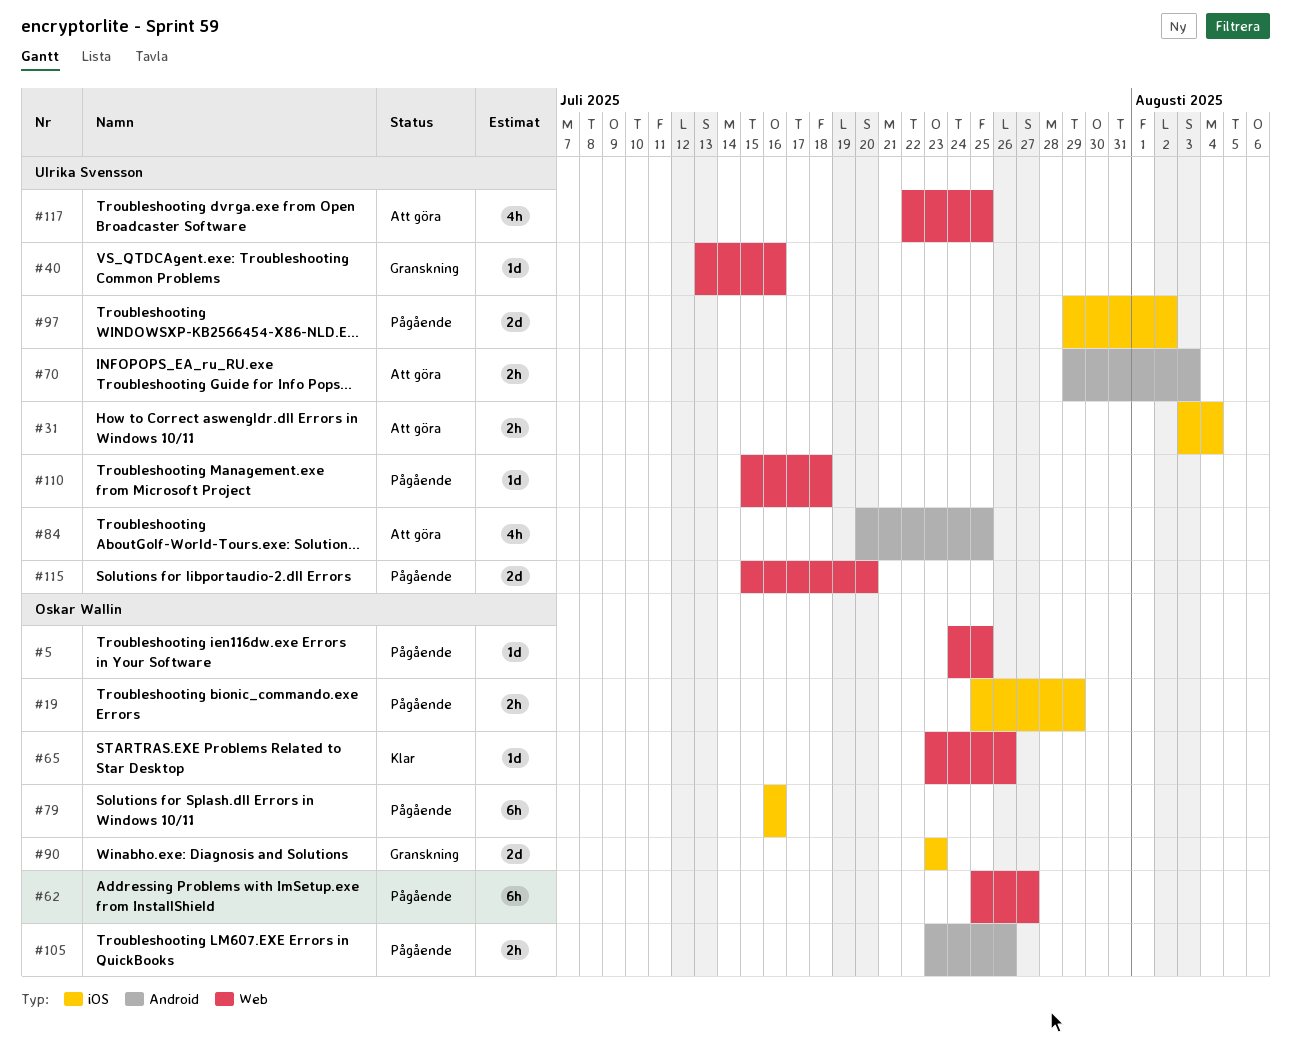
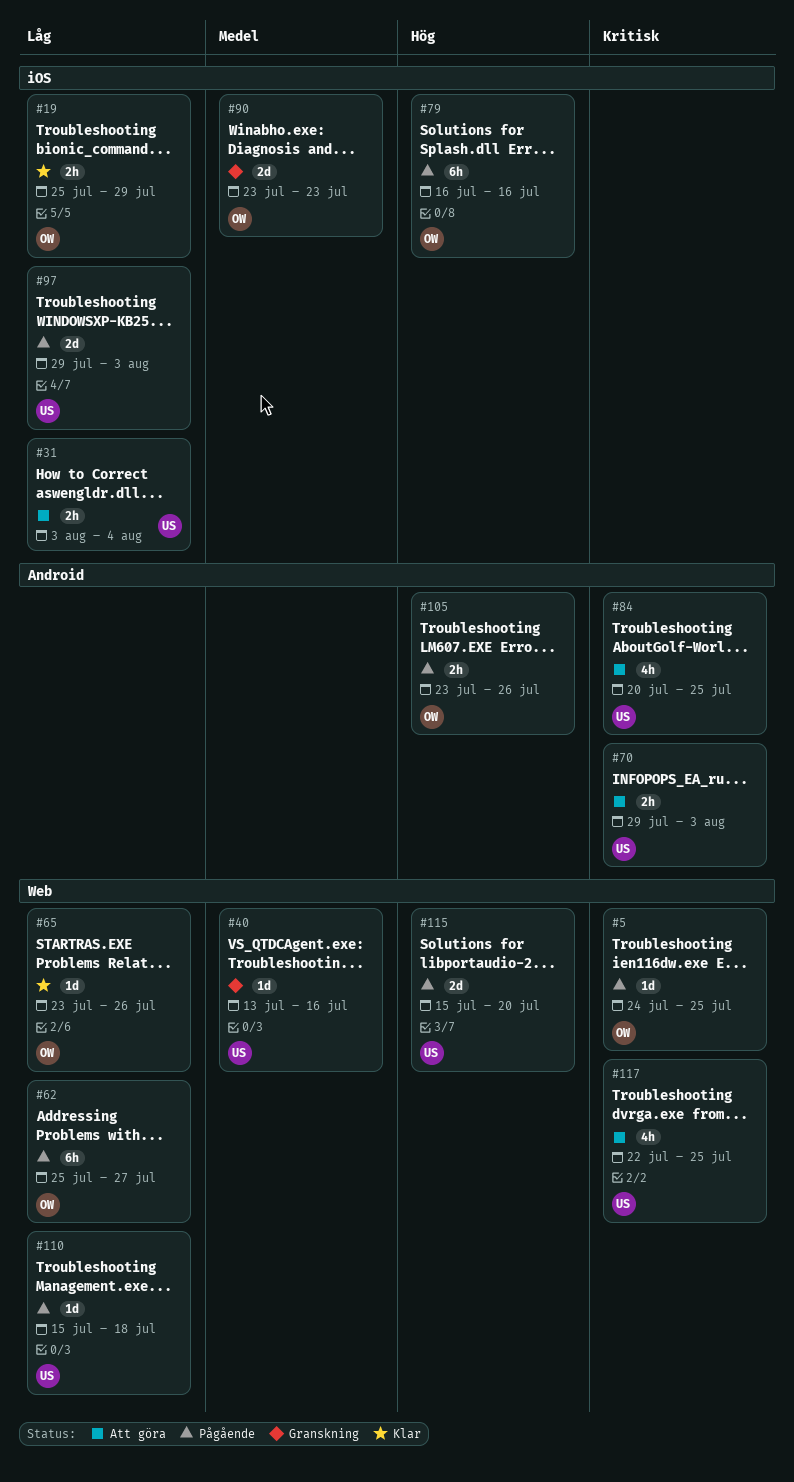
#19, status: Pågående -> Klar
#97, due: Aug 2 -> Aug 3

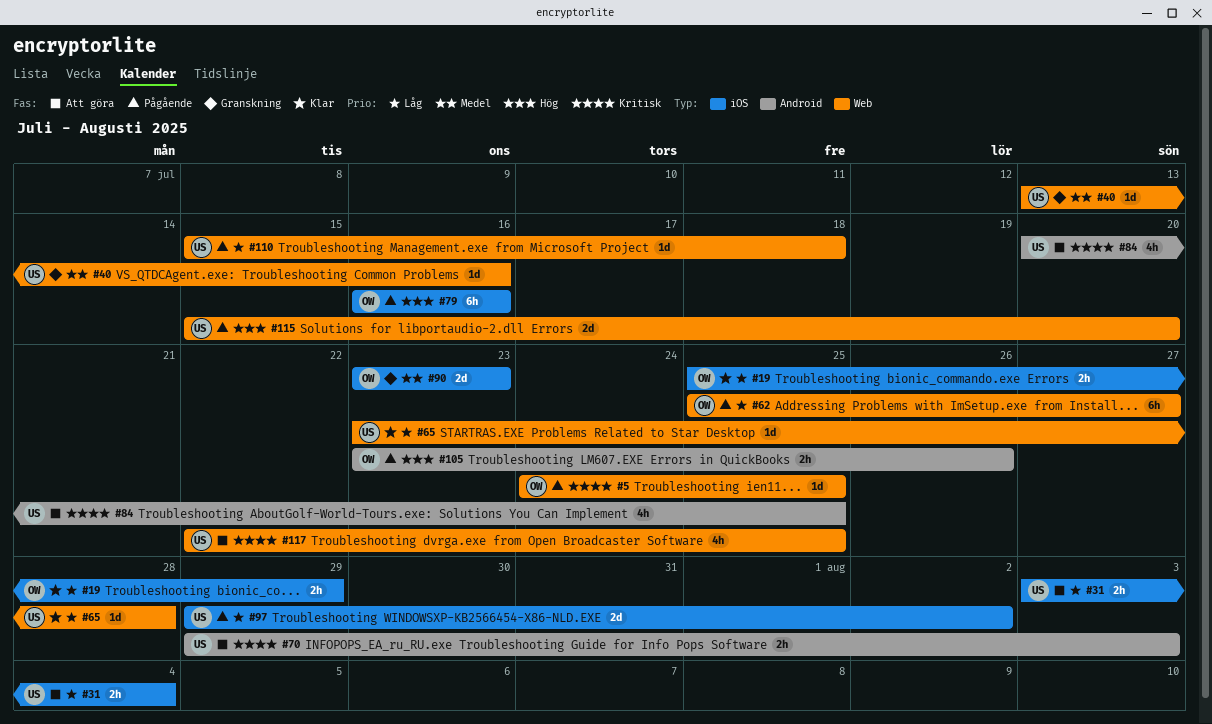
#65, owner: OW -> US
#65, due: Jul 26 -> Jul 28
#97, due: Aug 3 -> Aug 2

